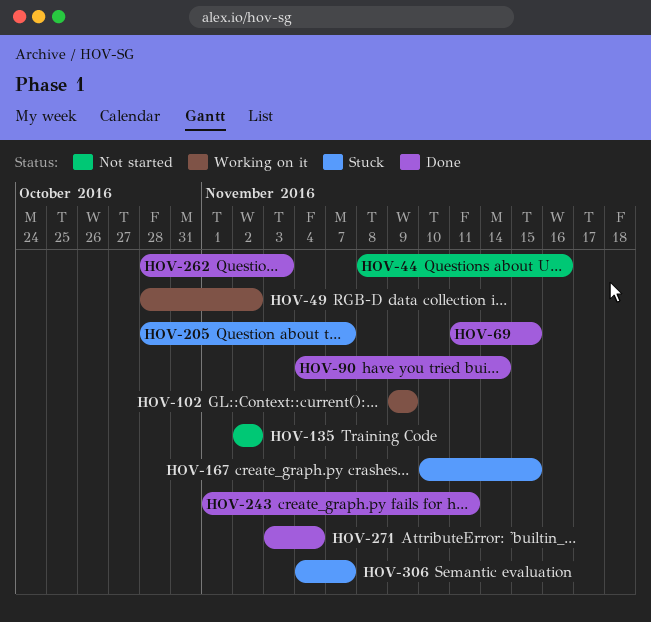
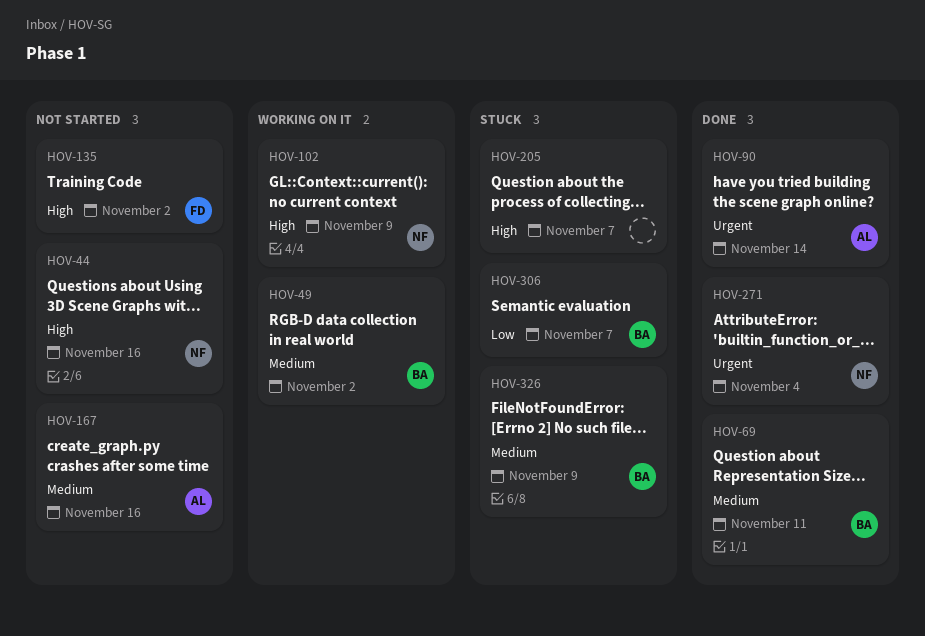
HOV-69, due: Nov 15 -> Nov 11
HOV-167, status: Stuck -> Not started
HOV-167, due: Nov 15 -> Nov 16
HOV-243: present -> none
HOV-262: present -> none
HOV-326: none -> present

